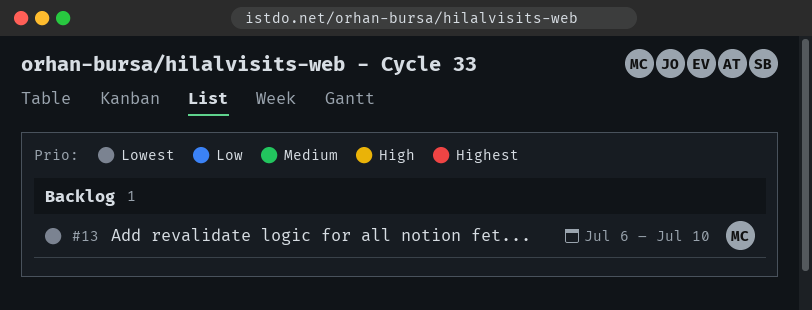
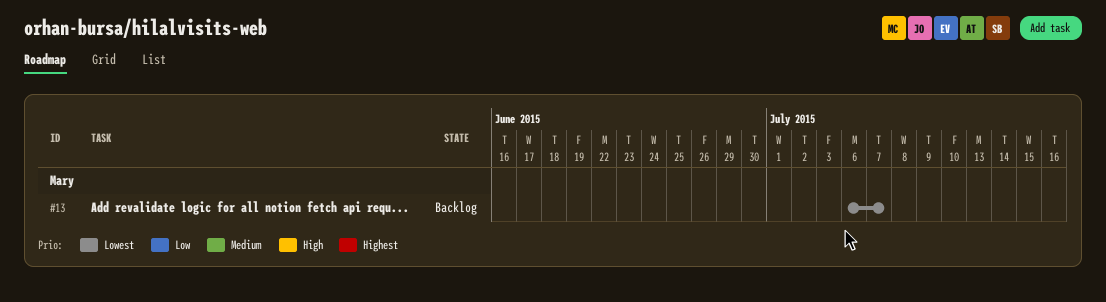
#13, due: Jul 10 -> Jul 7

